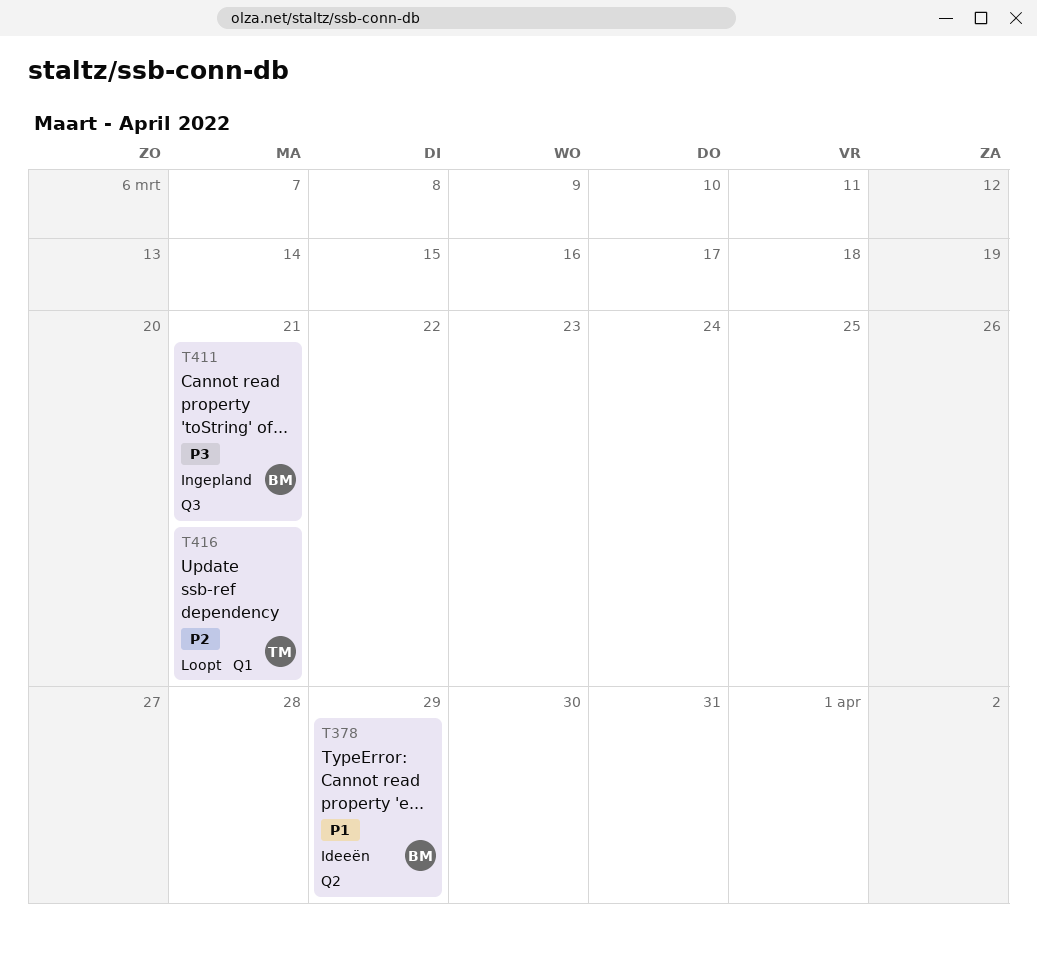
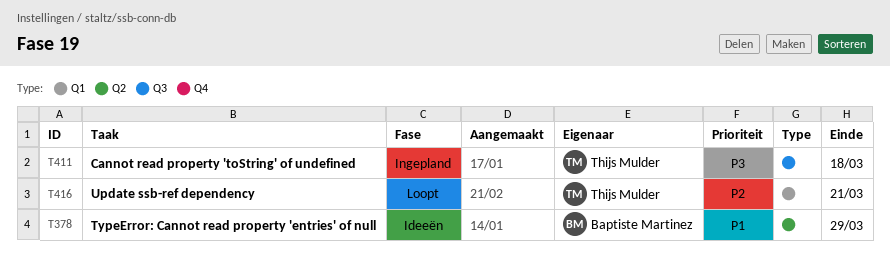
T411, owner: Baptiste Martinez -> Thijs Mulder
T411, due: Mar 21 -> Mar 18

